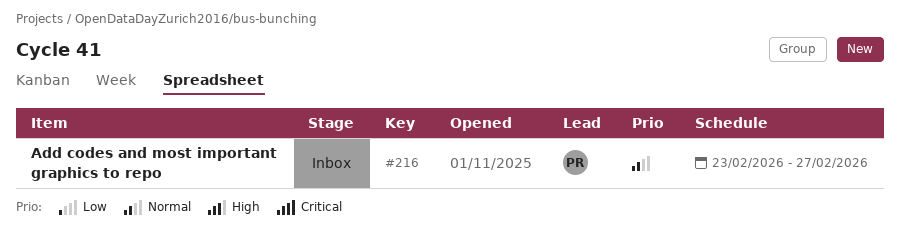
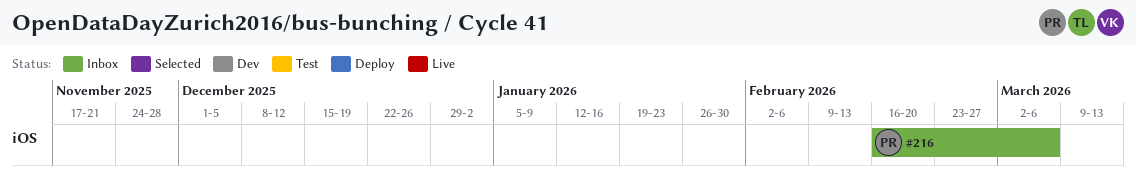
#216, start: Feb 23 -> Feb 16
#216, due: Feb 27 -> Mar 6

